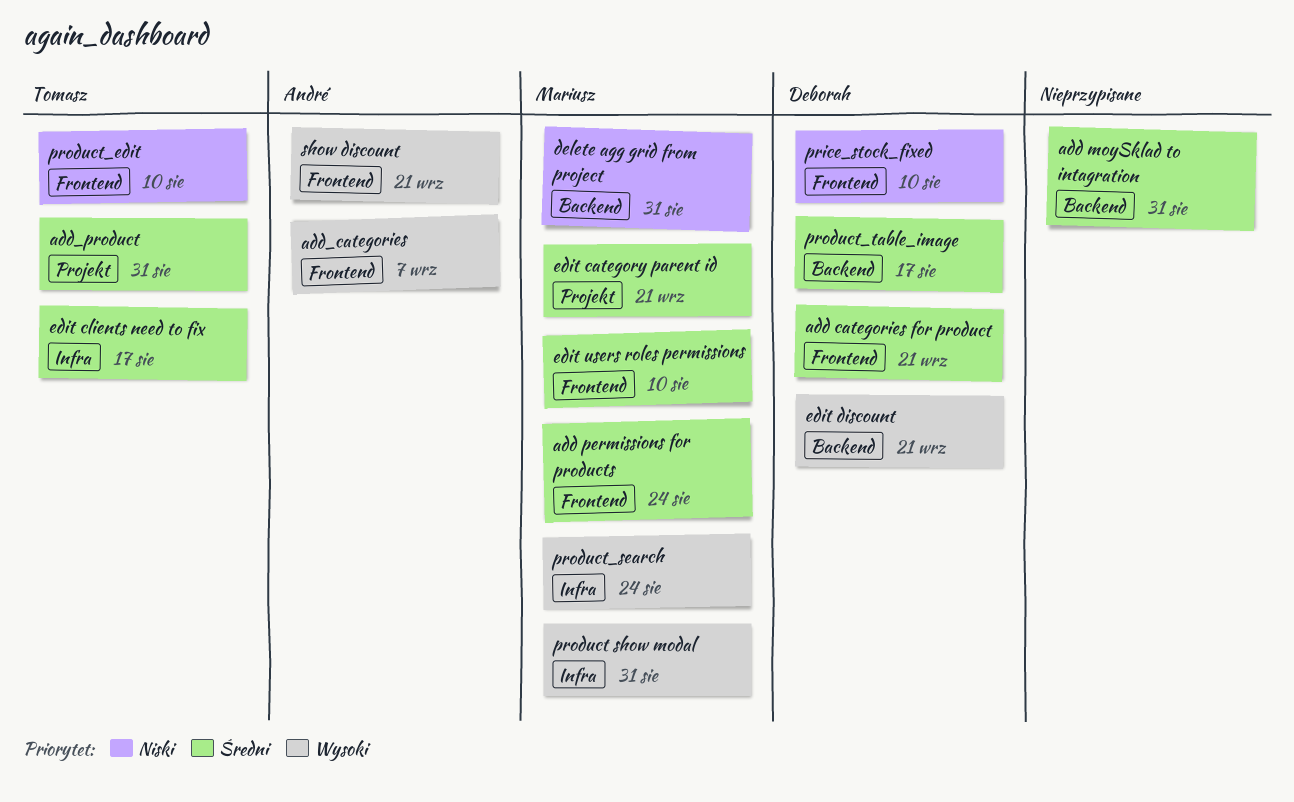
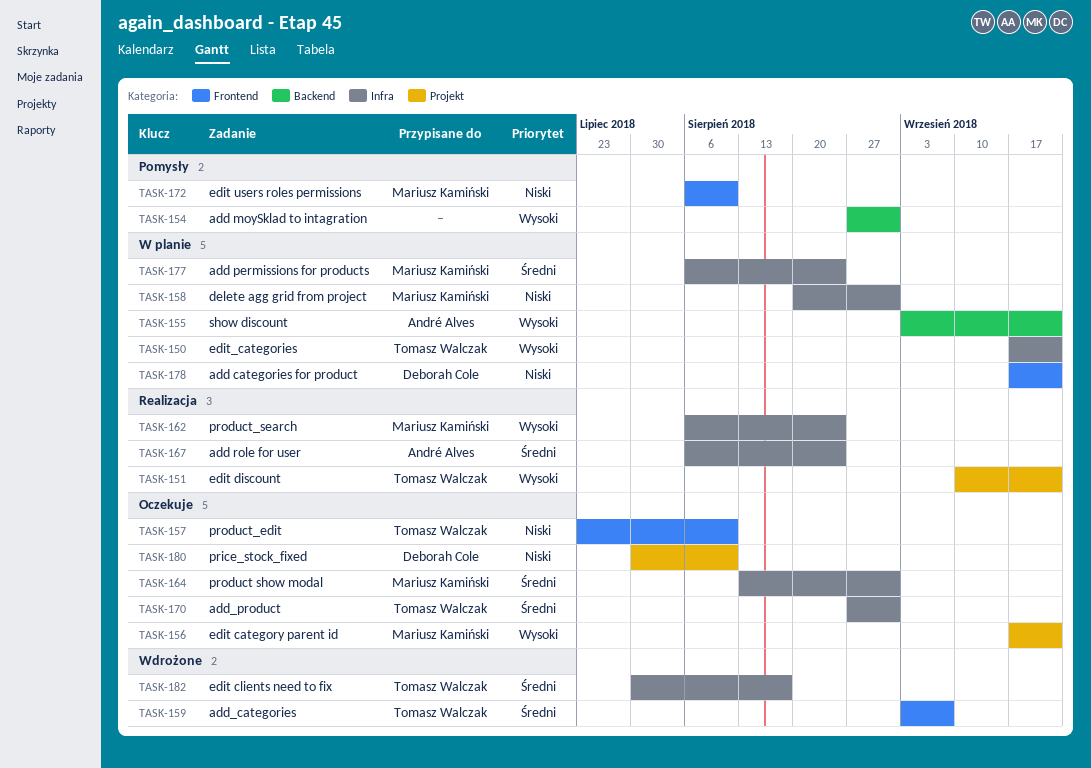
add categories for product, priority: Średni -> Niski
add moySklad to intagration, priority: Średni -> Wysoki
add permissions for products, label: Frontend -> Infra
add role for user: none -> present
add_categories, owner: André Alves -> Tomasz Walczak
add_categories, priority: Wysoki -> Średni
add_product, label: Projekt -> Infra
delete agg grid from project, label: Backend -> Infra
edit category parent id, priority: Średni -> Wysoki
edit discount, owner: Deborah Cole -> Tomasz Walczak
edit discount, label: Backend -> Projekt
edit users roles permissions, priority: Średni -> Niski
edit_categories: none -> present
price_stock_fixed, label: Frontend -> Projekt
product show modal, priority: Wysoki -> Średni
product_table_image: present -> none
show discount, label: Frontend -> Backend

